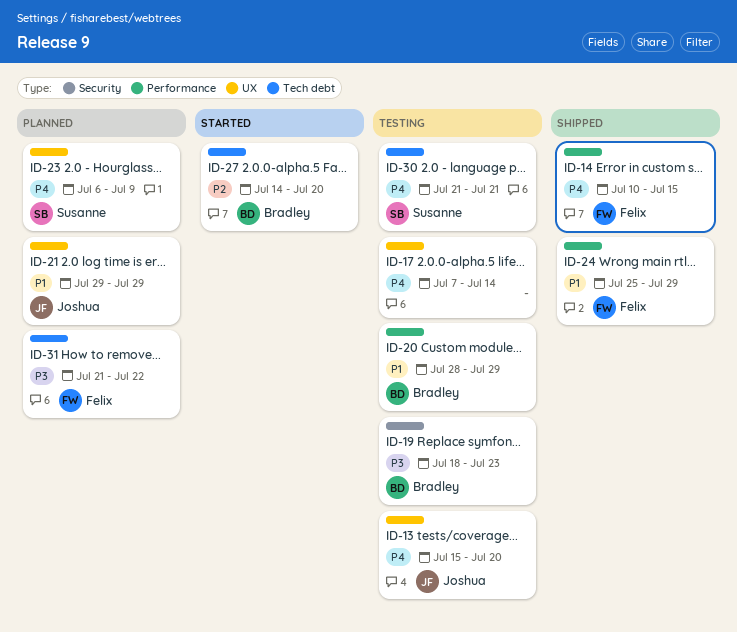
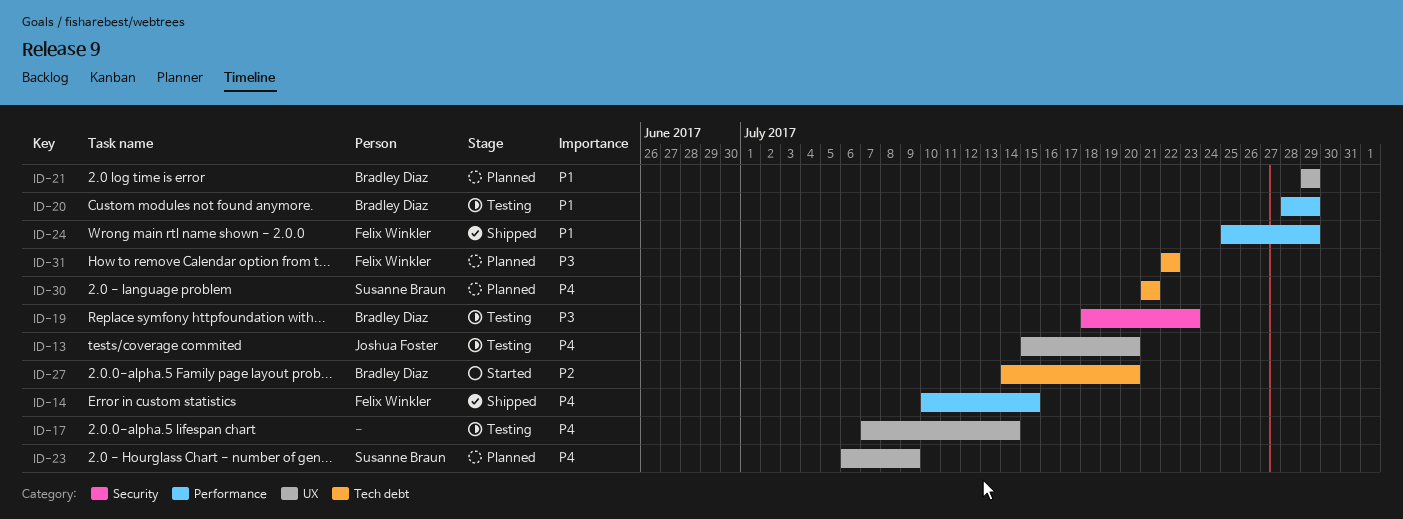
ID-21, owner: Joshua Foster -> Bradley Diaz
ID-30, status: Testing -> Planned
ID-31, start: Jul 21 -> Jul 22

